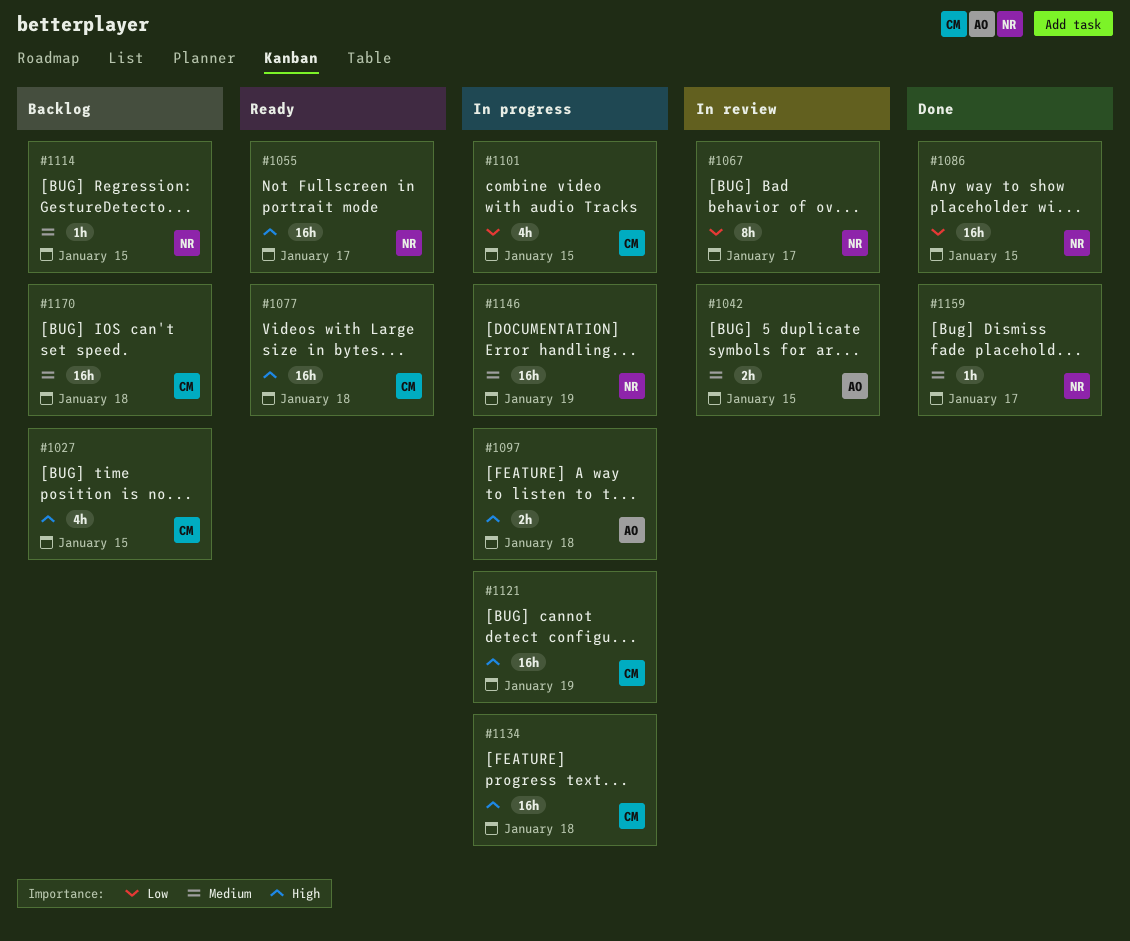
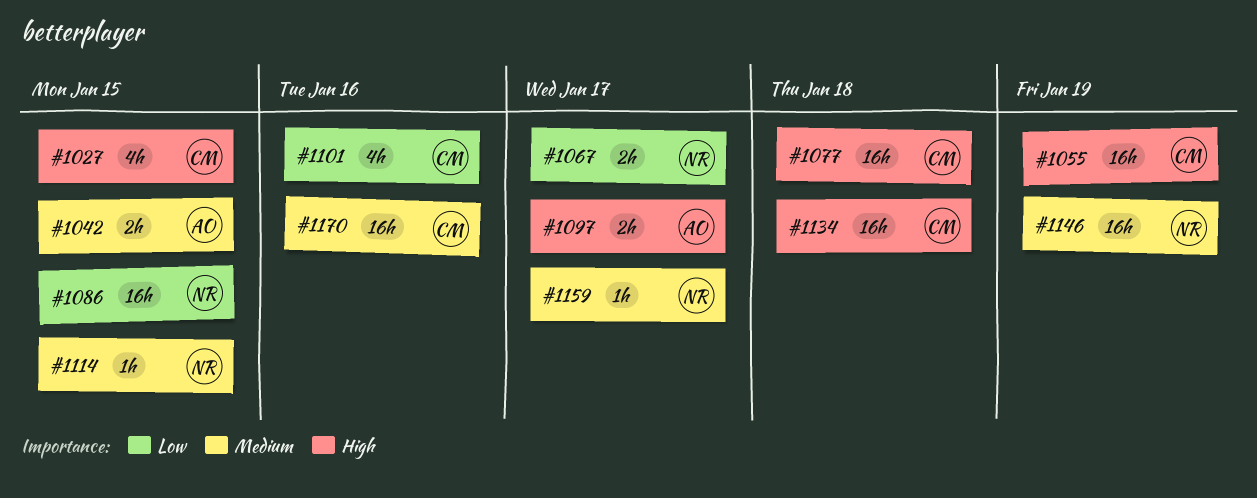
#1055, owner: NR -> CM
#1055, due: Jan 17 -> Jan 19
#1067, estimate: 8h -> 2h
#1097, due: Jan 18 -> Jan 17
#1101, due: Jan 15 -> Jan 16
#1121: present -> none
#1170, due: Jan 18 -> Jan 16

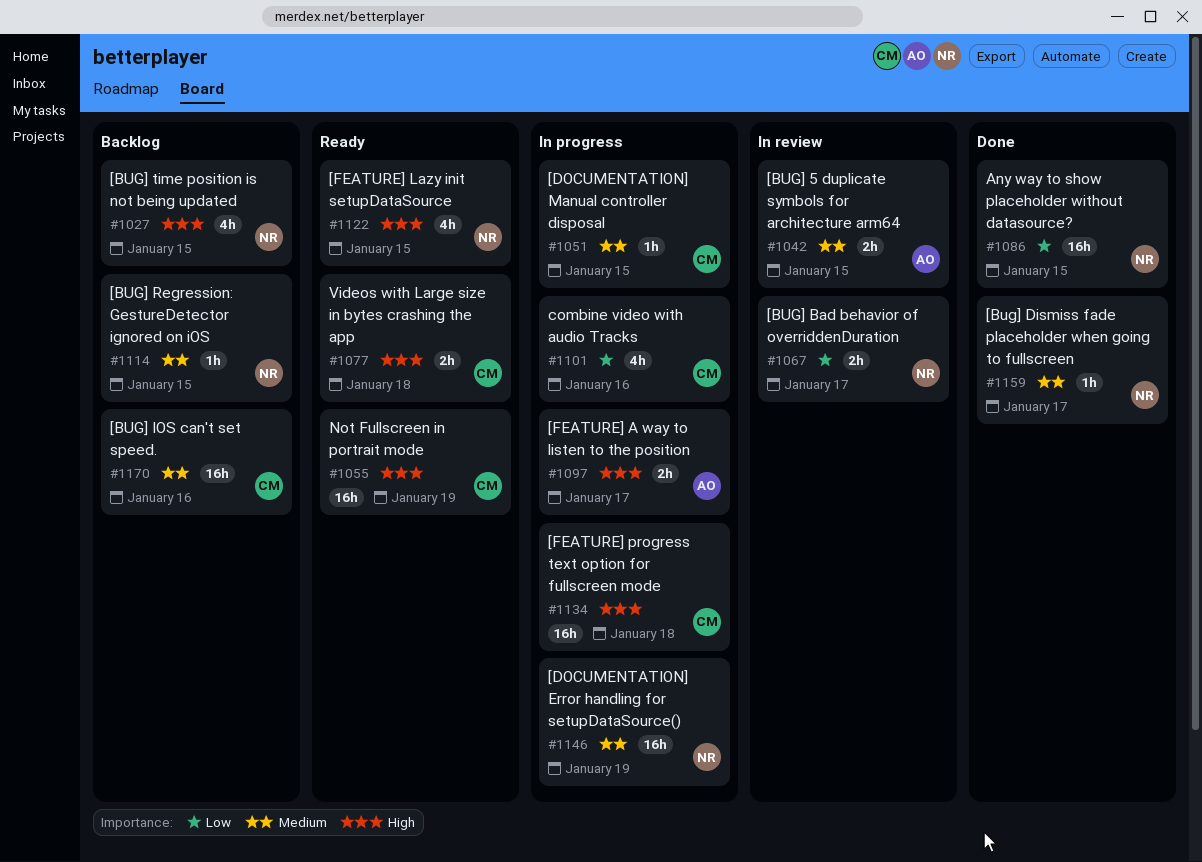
#1027, owner: CM -> NR
#1051: none -> present
#1077, estimate: 16h -> 2h
#1122: none -> present

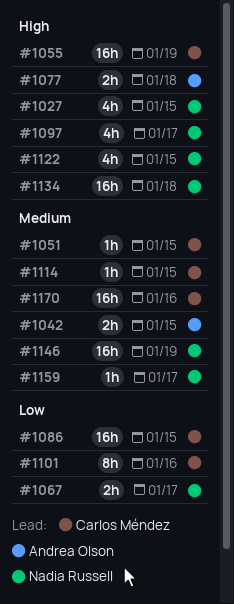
#1077, owner: Carlos Méndez -> Andrea Olson
#1086, owner: Nadia Russell -> Carlos Méndez
#1097, owner: Andrea Olson -> Nadia Russell
#1097, estimate: 2h -> 4h
#1101, estimate: 4h -> 8h
#1114, owner: Nadia Russell -> Carlos Méndez
#1134, owner: Carlos Méndez -> Nadia Russell

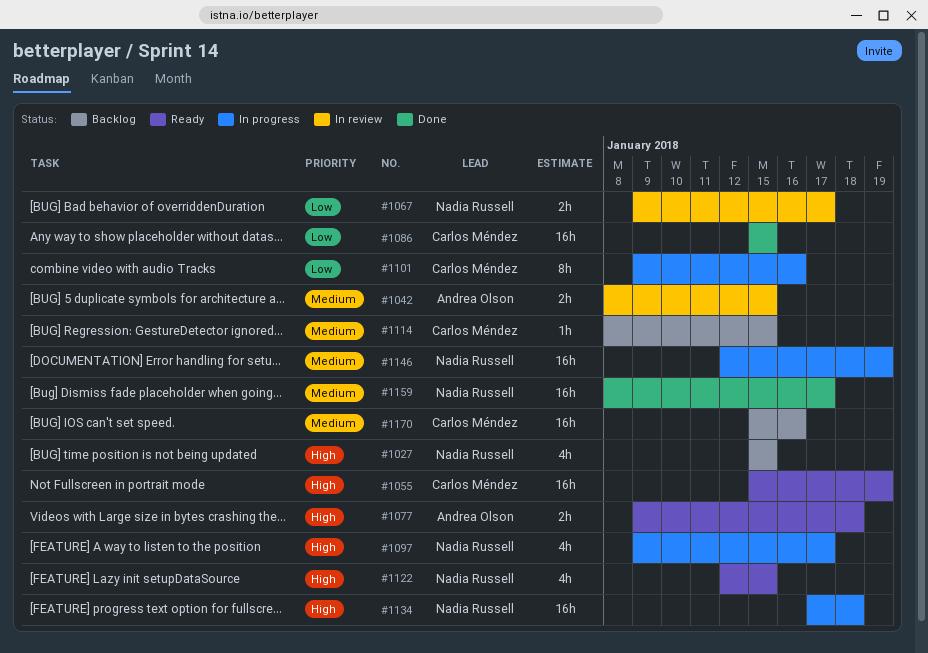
#1051: present -> none
#1159, estimate: 1h -> 16h

